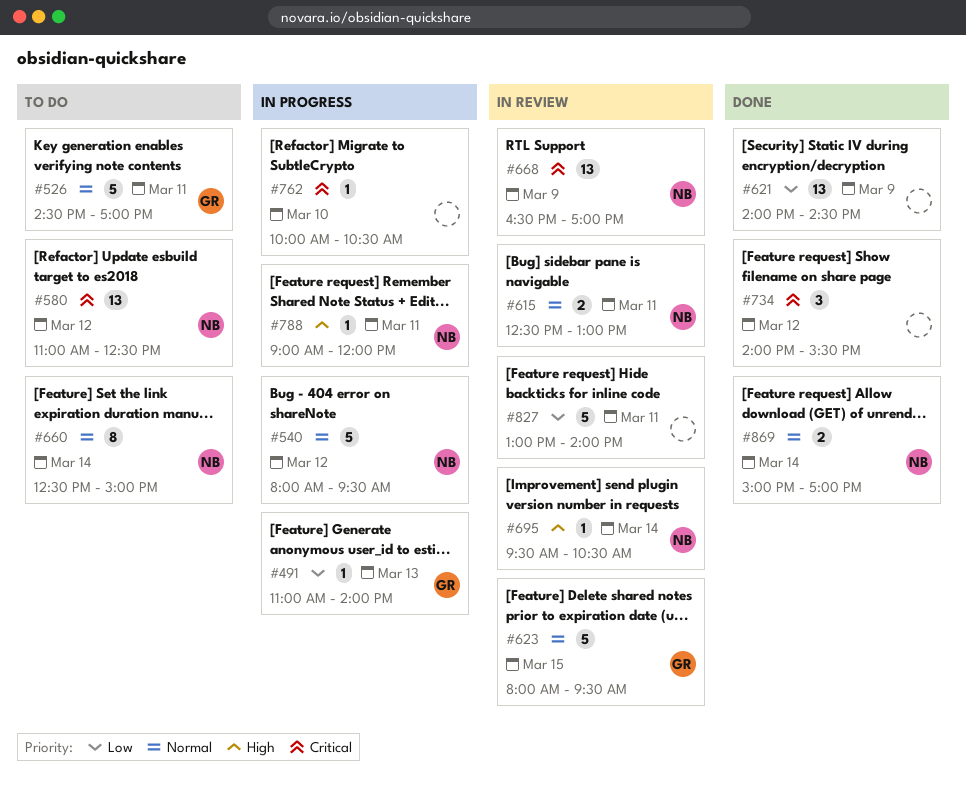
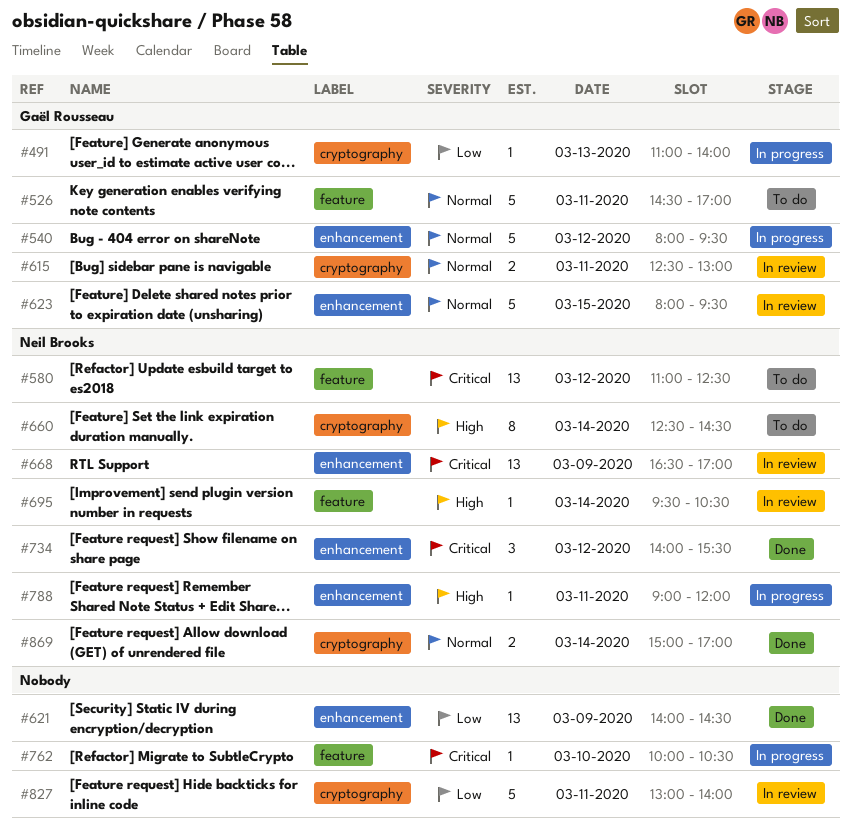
#540, owner: Neil Brooks -> Gaël Rousseau
#615, owner: Neil Brooks -> Gaël Rousseau
#660, priority: Normal -> High
#660, ends: 15:00 -> 14:30
#734, owner: none -> Neil Brooks

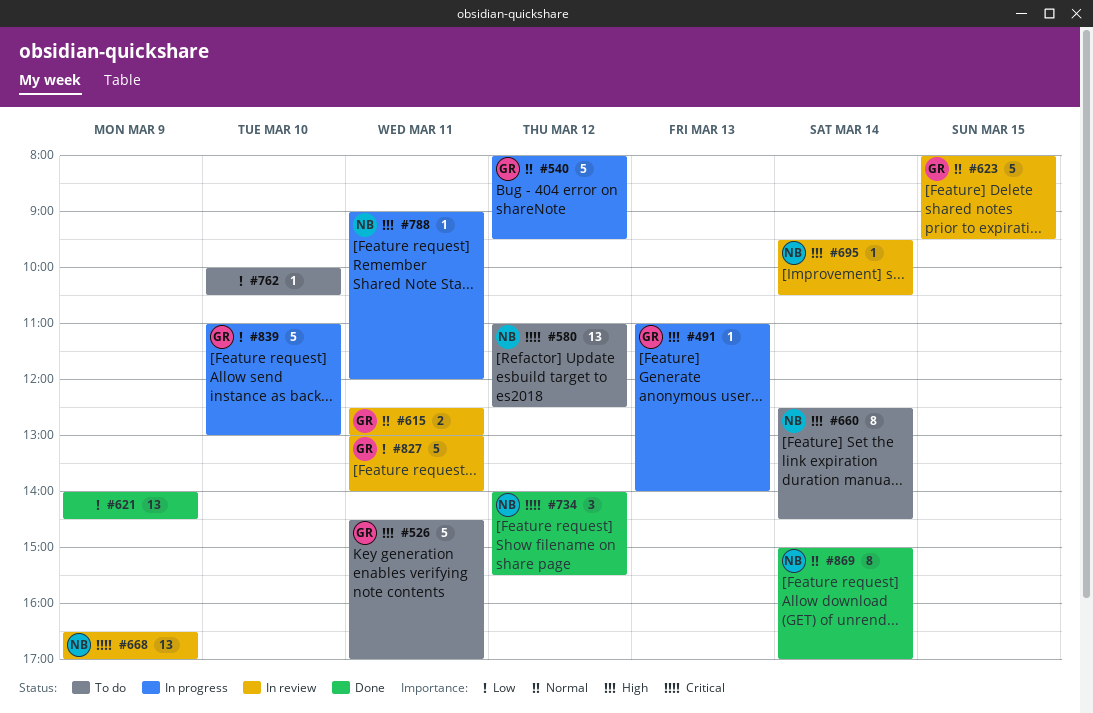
#491, priority: Low -> High
#526, priority: Normal -> High
#762, status: In progress -> To do
#762, priority: Critical -> Low
#827, owner: none -> Gaël Rousseau
#839: none -> present
#869, estimate: 2 -> 8

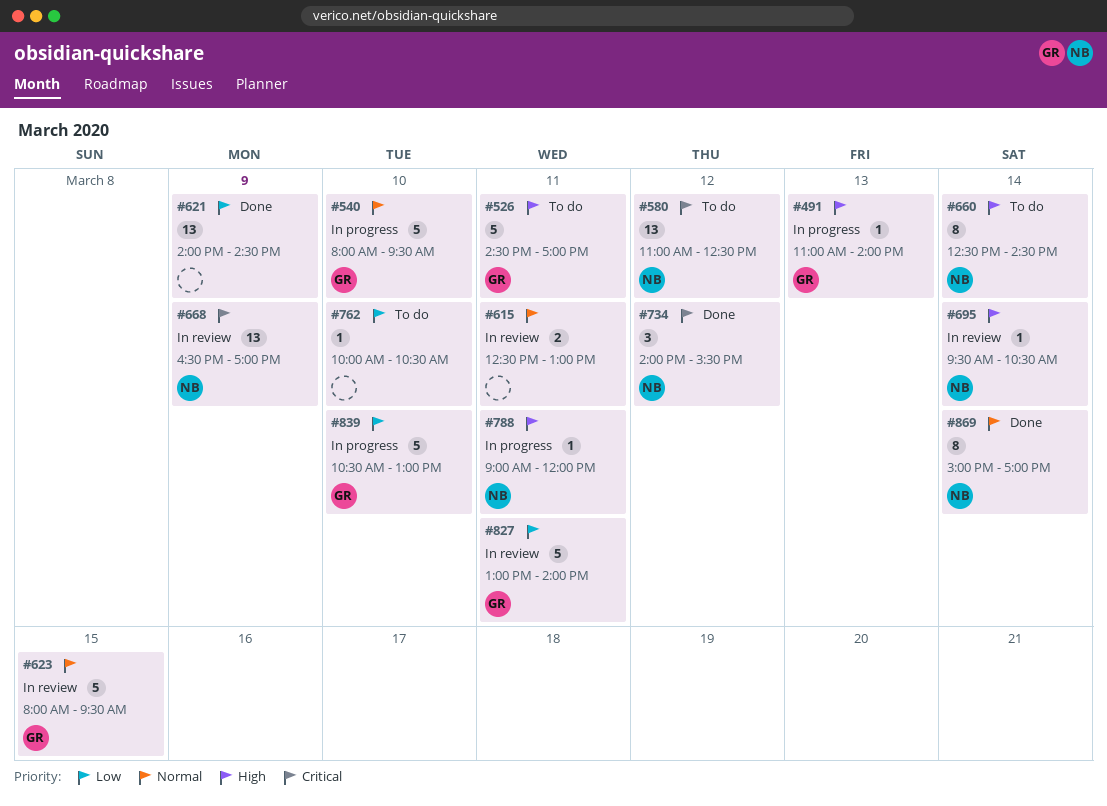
#540, day: Mar 12 -> Mar 10
#615, owner: GR -> none
#839, begins: 11:00 -> 10:30

